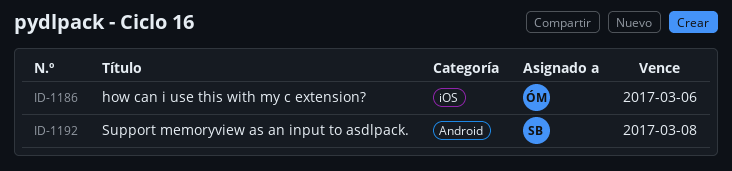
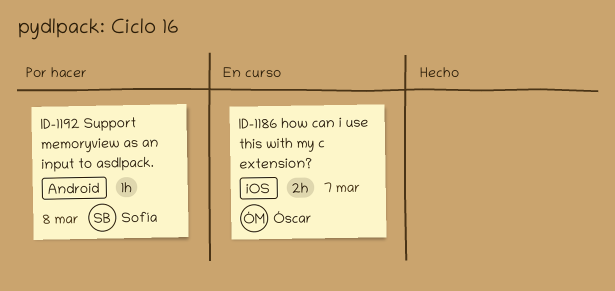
ID-1186, due: Mar 6 -> Mar 7

